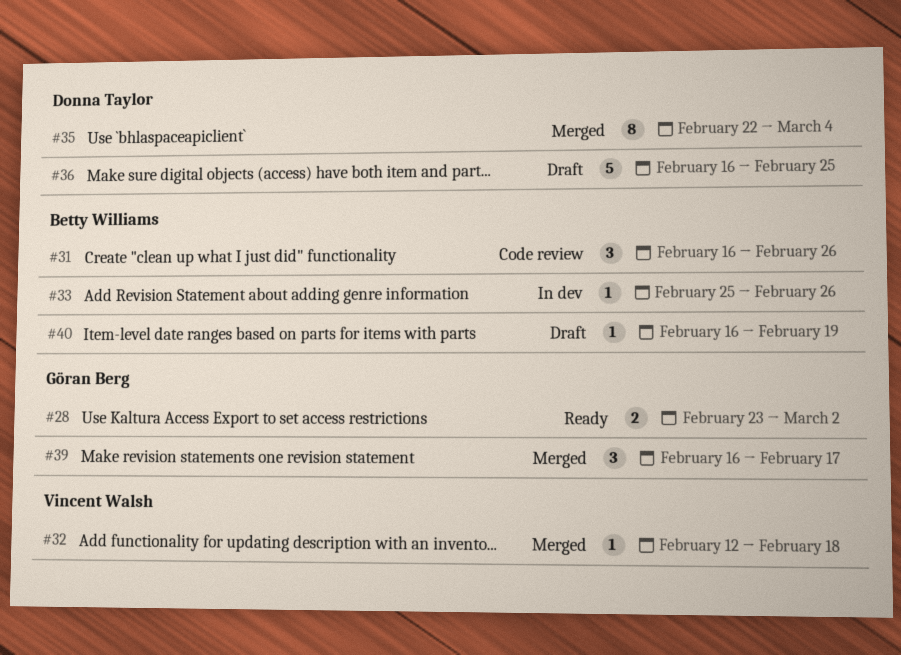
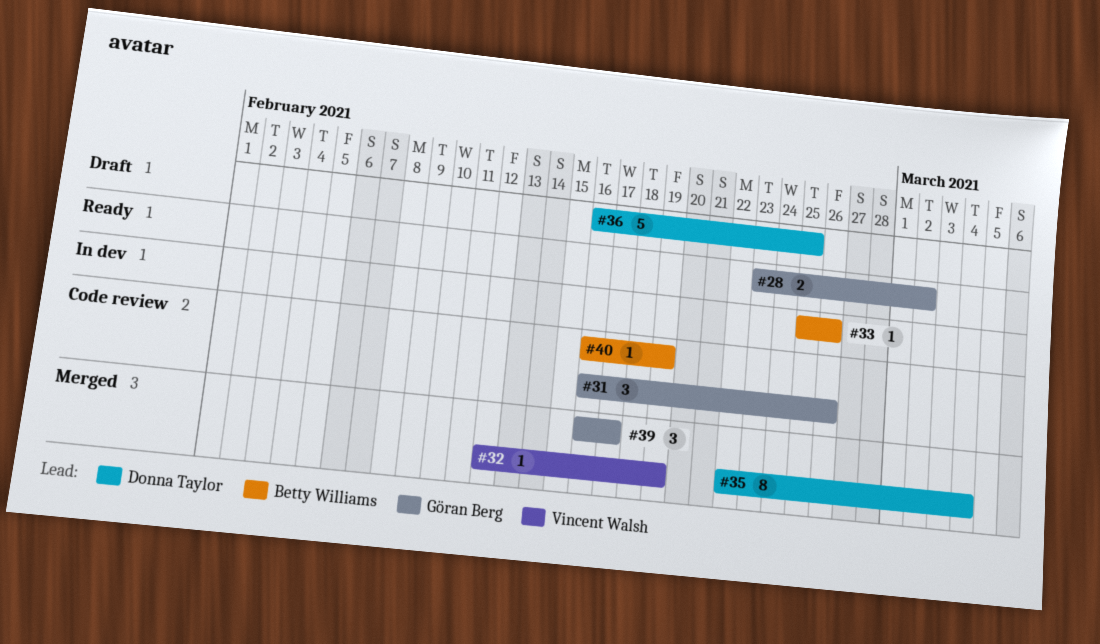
#31, owner: Betty Williams -> Göran Berg
#32, due: Feb 18 -> Feb 19
#40, status: Draft -> Code review

